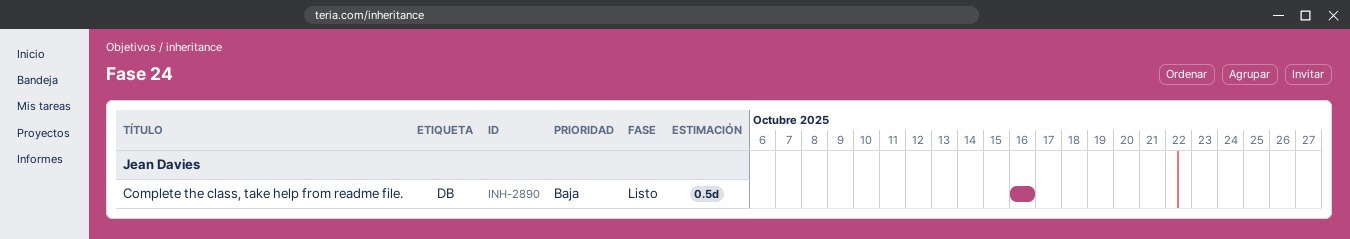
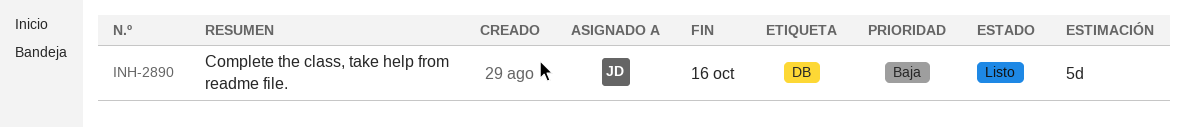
INH-2890, estimate: 0.5d -> 5d

